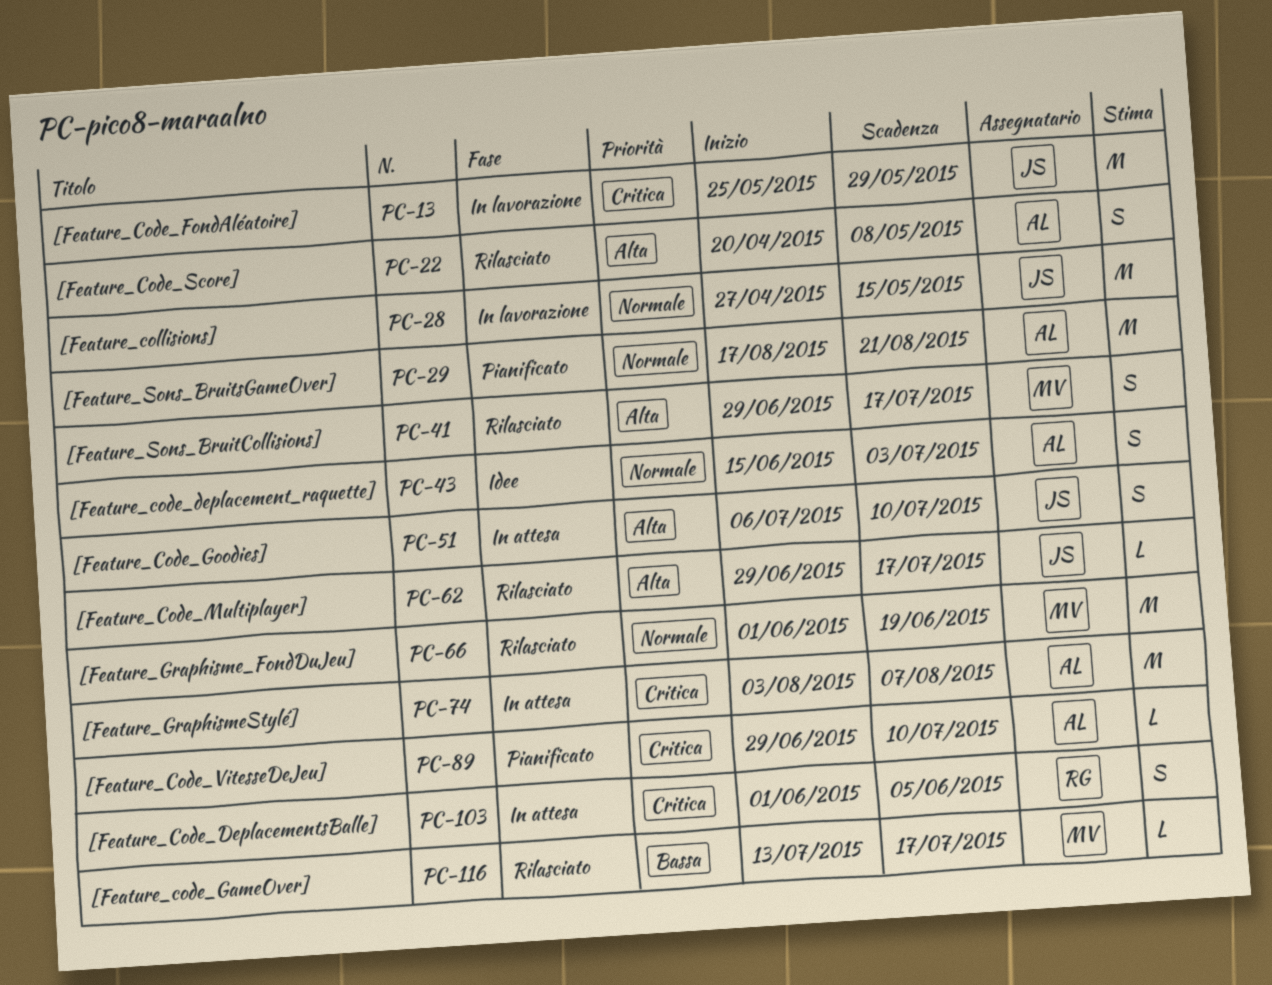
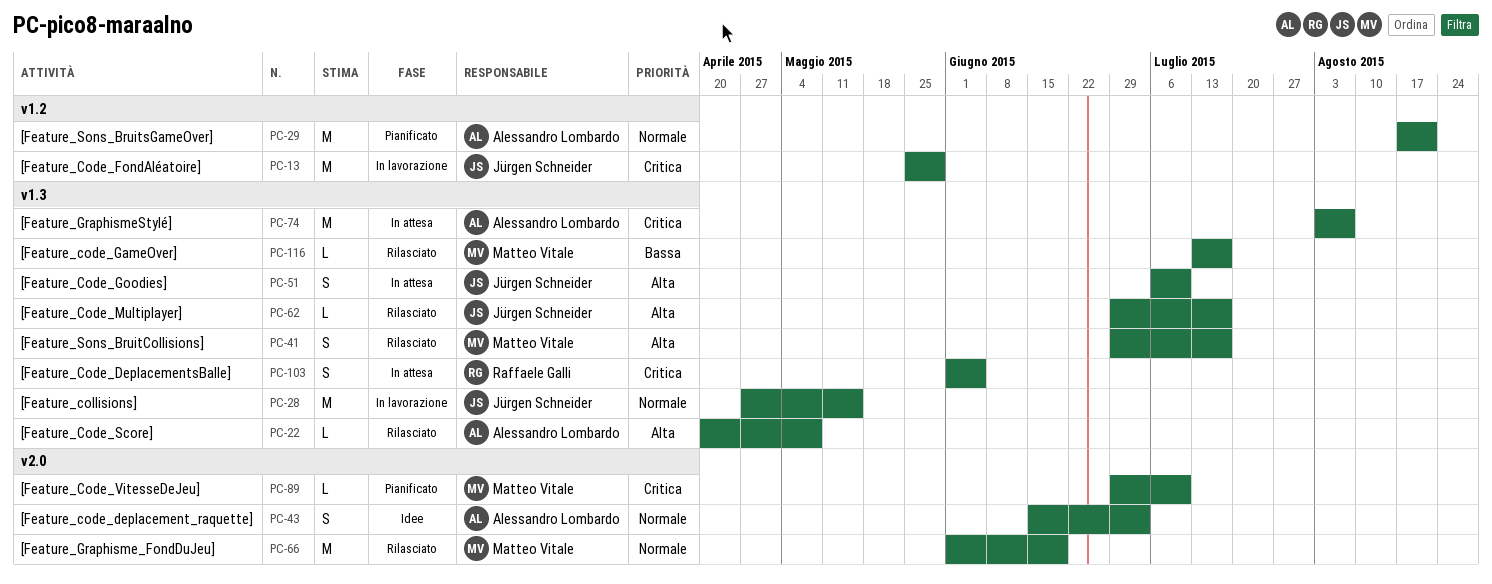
PC-22, estimate: S -> L
PC-89, owner: Alessandro Lombardo -> Matteo Vitale

